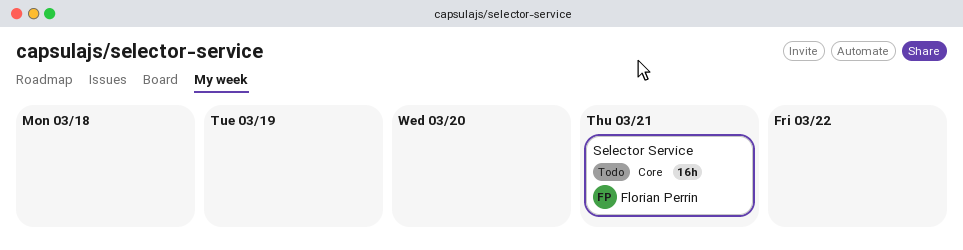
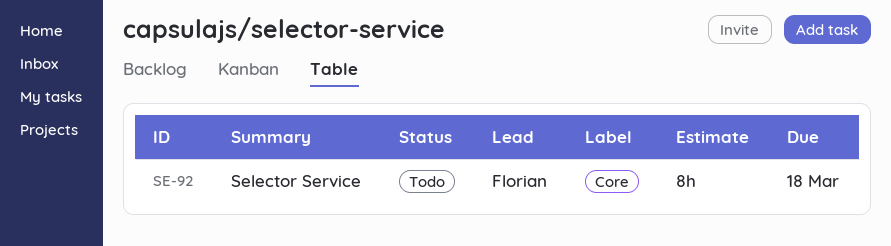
Selector Service, estimate: 16h -> 8h
Selector Service, due: Mar 21 -> Mar 18

